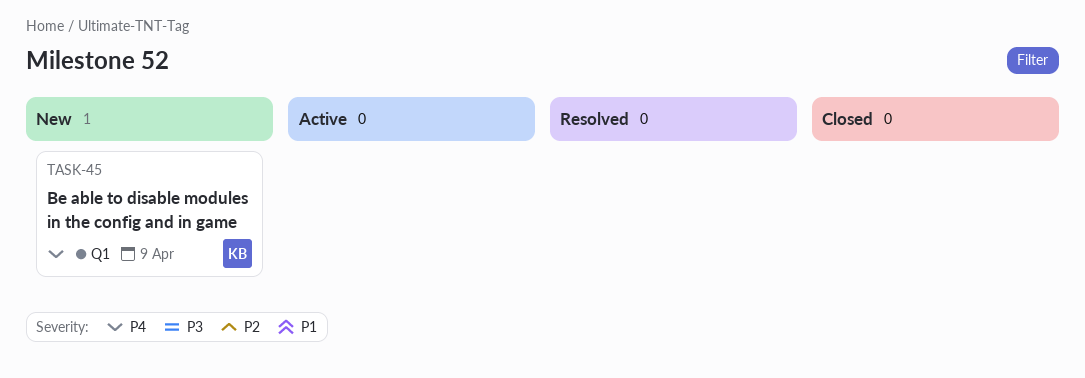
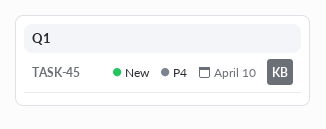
TASK-45, due: Apr 9 -> Apr 10

